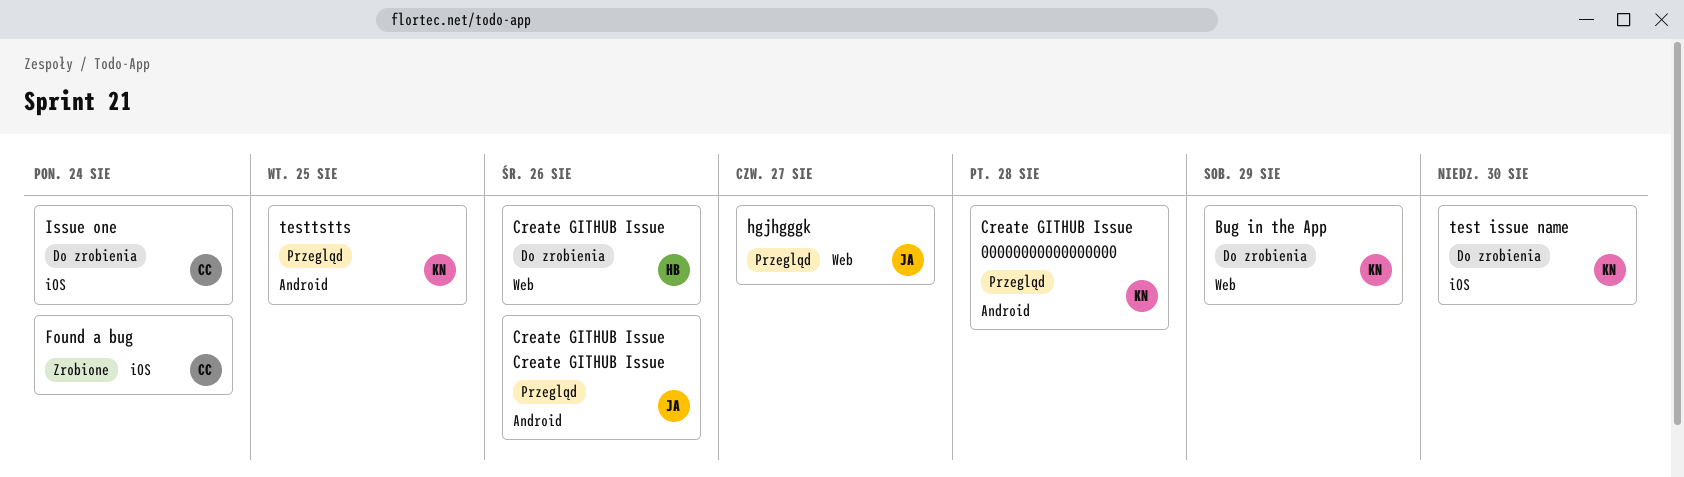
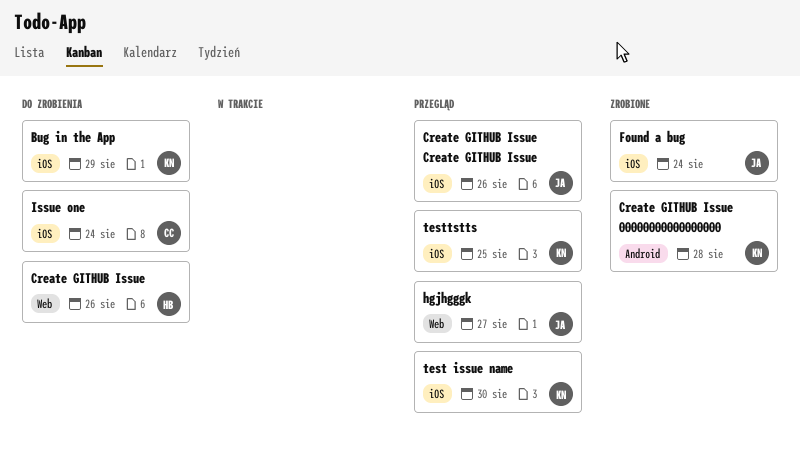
Bug in the App, label: Web -> iOS
Create GITHUB Issue 00000000000000000, status: Przegląd -> Zrobione
Create GITHUB Issue Create GITHUB Issue, label: Android -> iOS
Found a bug, owner: CC -> JA
test issue name, status: Do zrobienia -> Przegląd
testtstts, label: Android -> iOS

